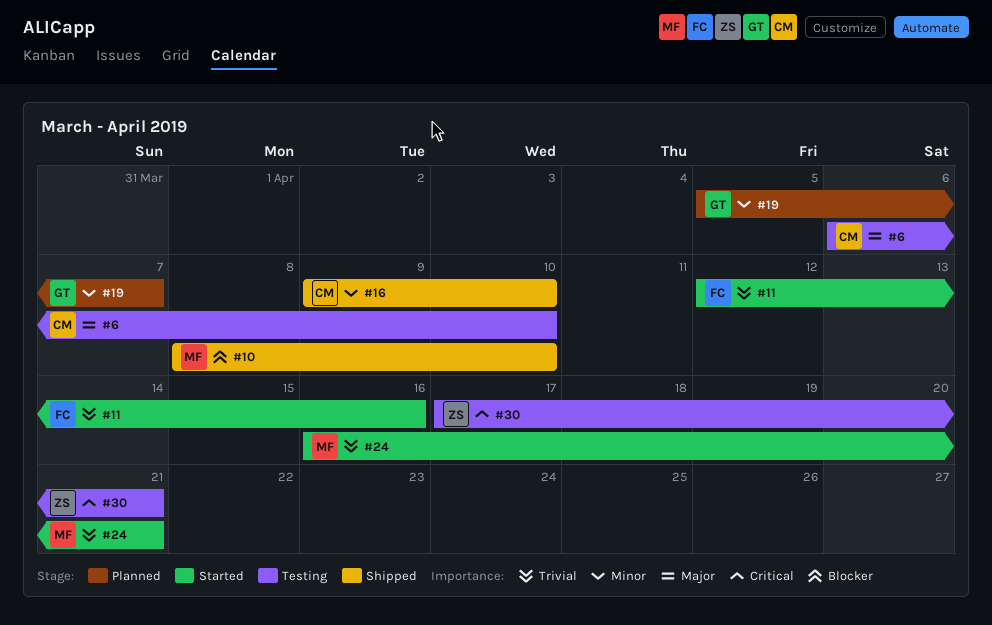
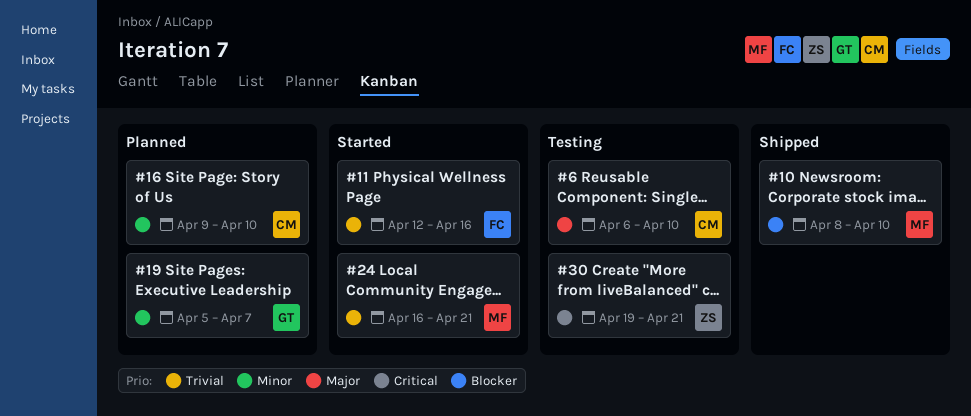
#16, status: Shipped -> Planned
#30, start: Apr 17 -> Apr 19

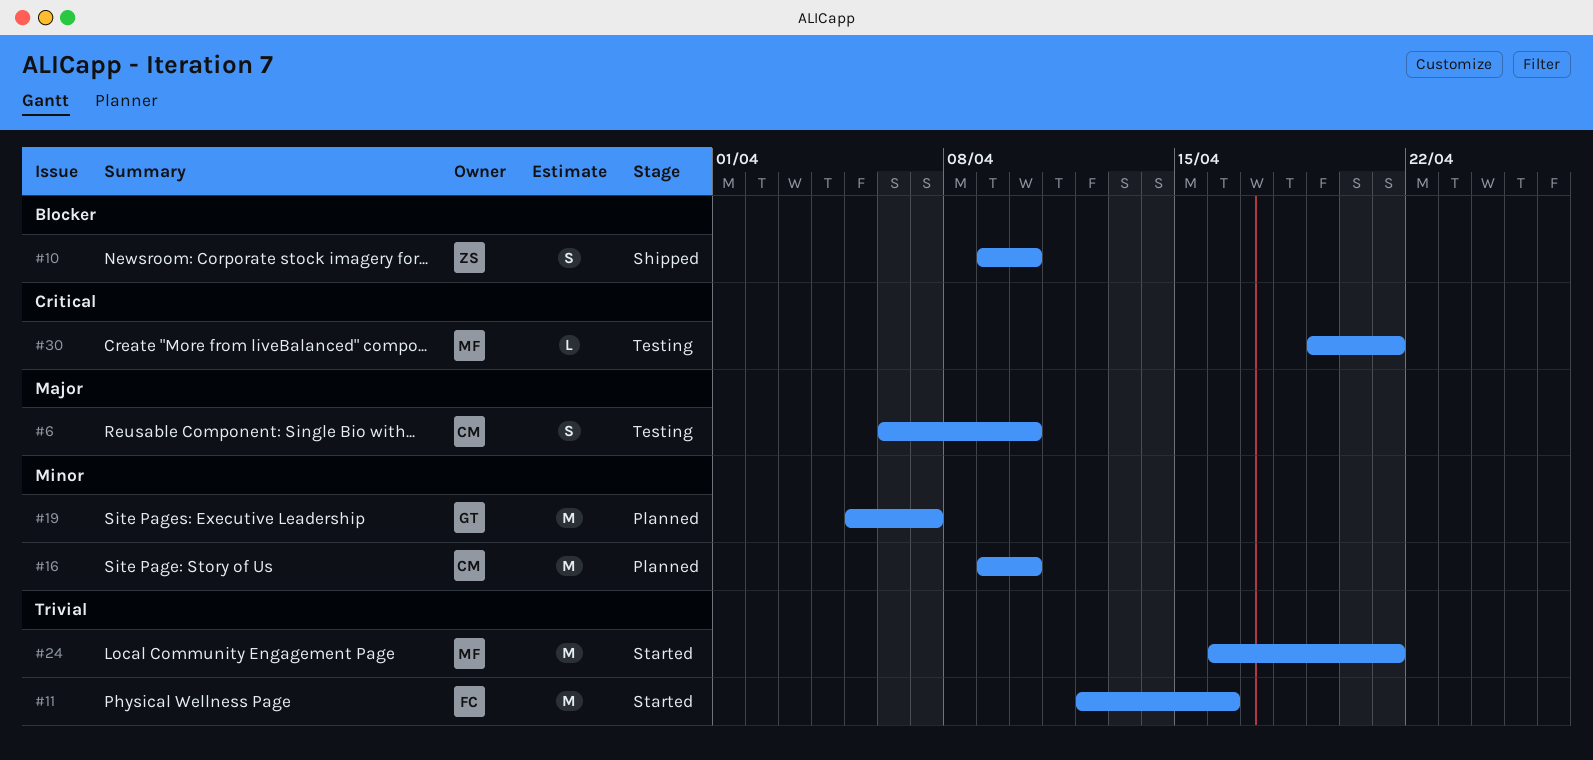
#10, owner: MF -> ZS
#10, start: Apr 8 -> Apr 9
#30, owner: ZS -> MF

